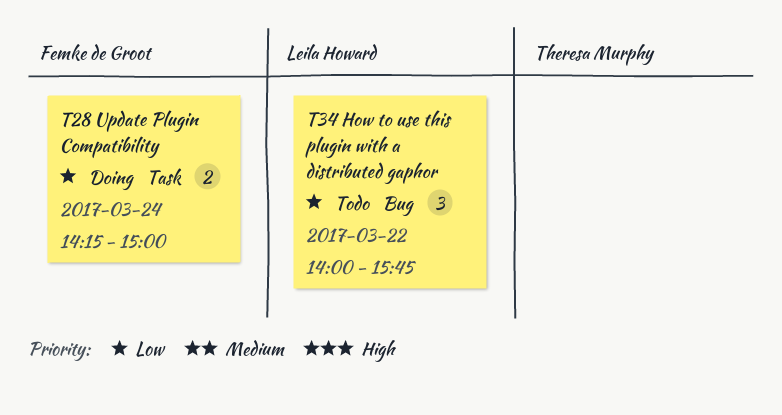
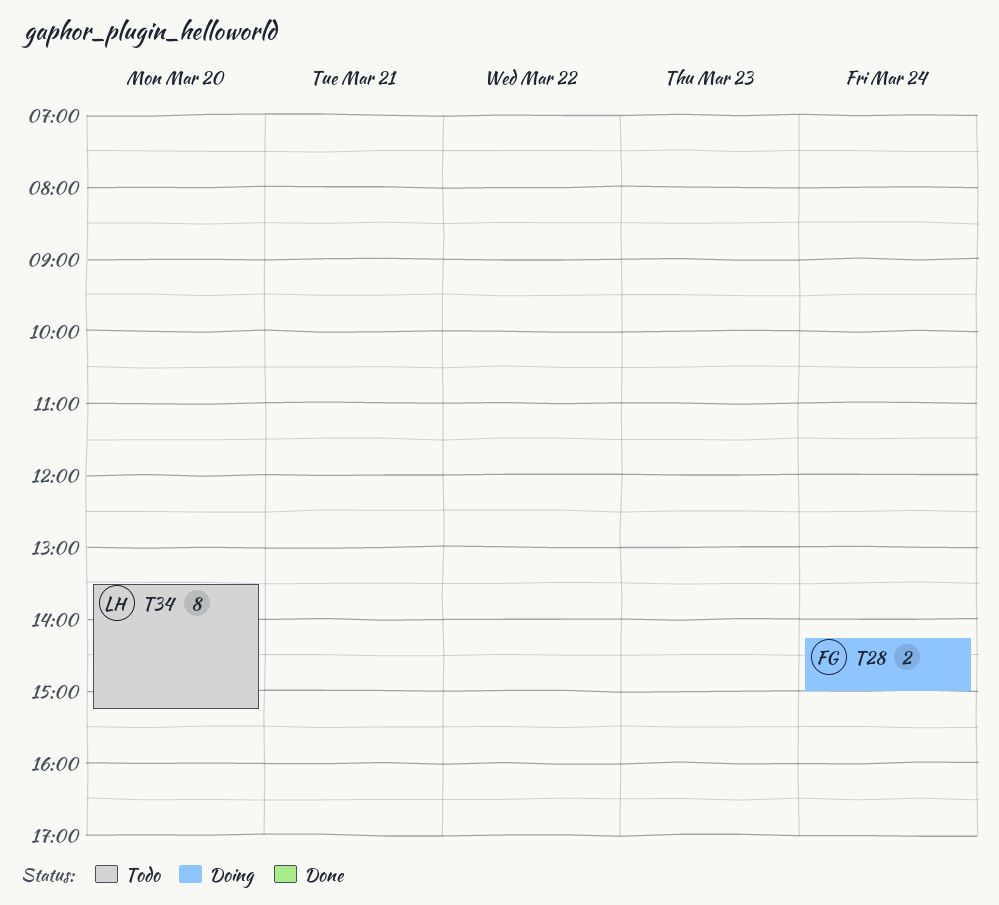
T34, estimate: 3 -> 8
T34, day: Mar 22 -> Mar 20
T34, begins: 14:00 -> 13:30
T34, ends: 15:45 -> 15:15

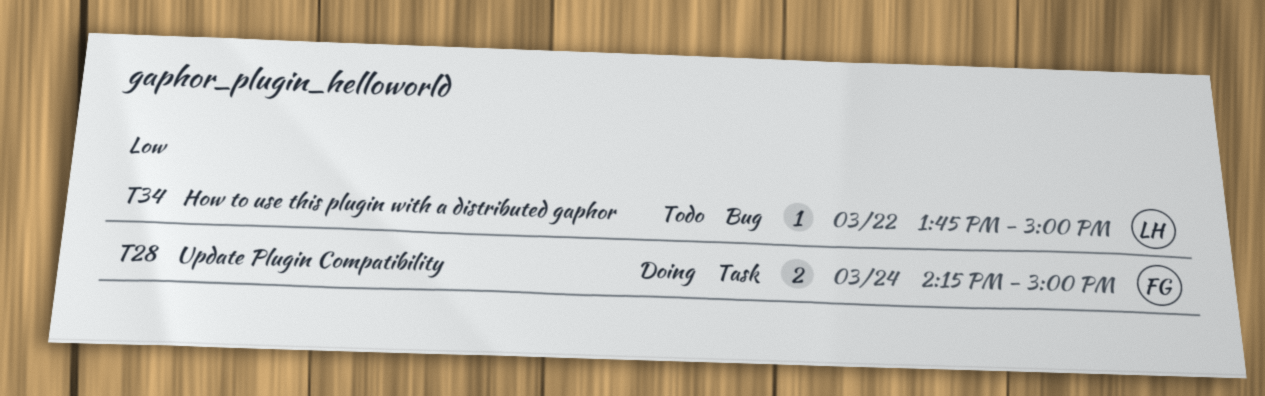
T34, estimate: 8 -> 1
T34, day: Mar 20 -> Mar 22
T34, begins: 13:30 -> 13:45
T34, ends: 15:15 -> 15:00

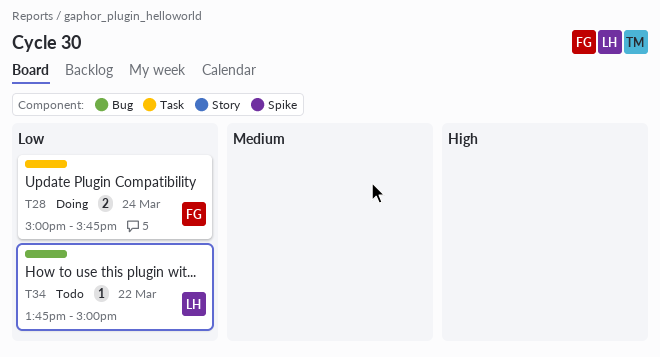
T28, begins: 14:15 -> 15:00
T28, ends: 15:00 -> 15:45

